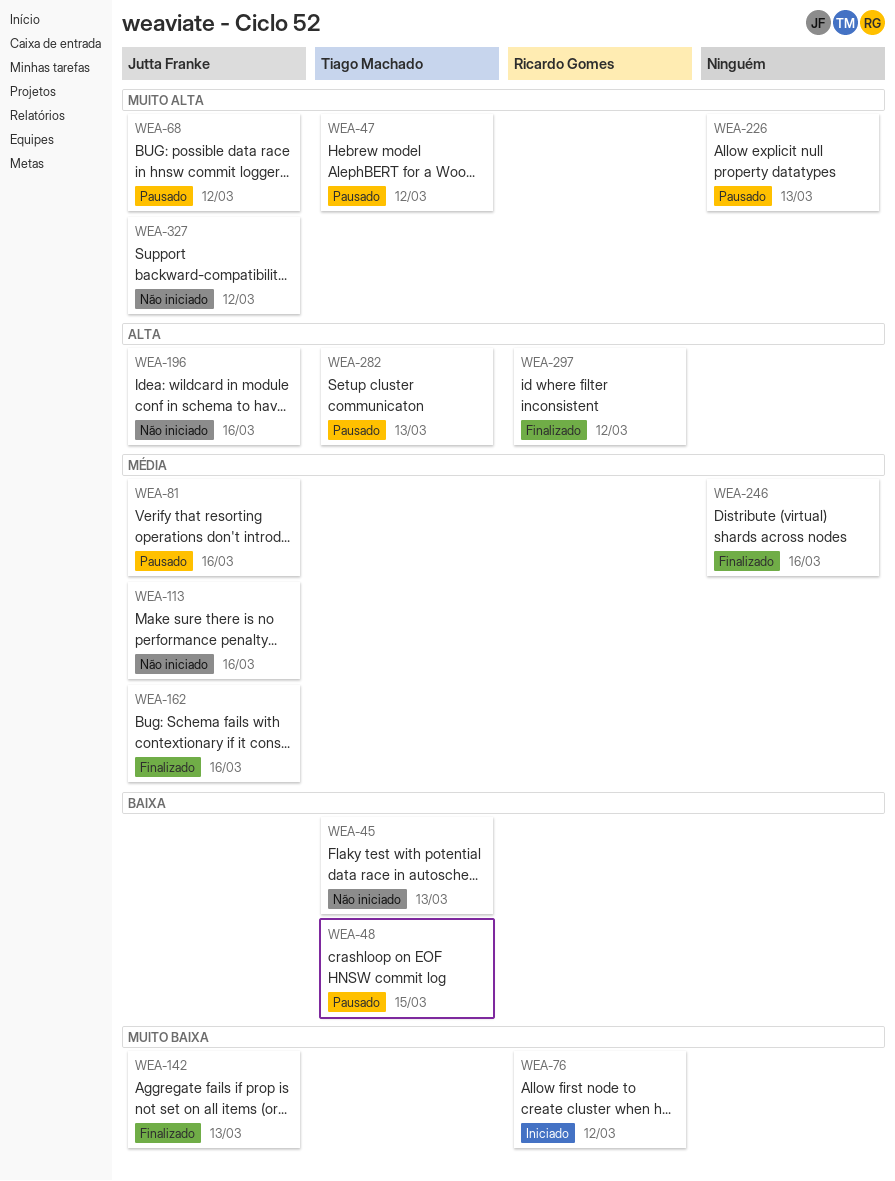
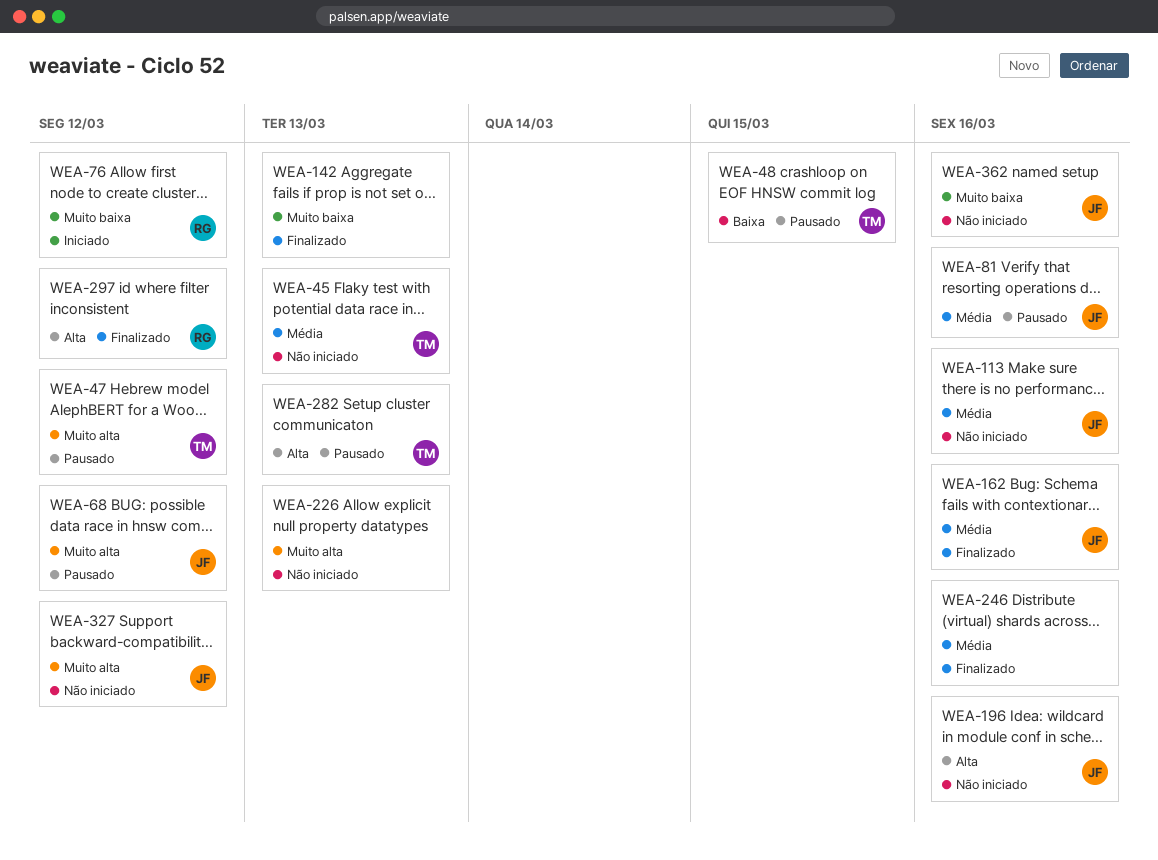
WEA-45, priority: Baixa -> Média
WEA-142, owner: Jutta Franke -> none
WEA-226, status: Pausado -> Não iniciado
WEA-362: none -> present

